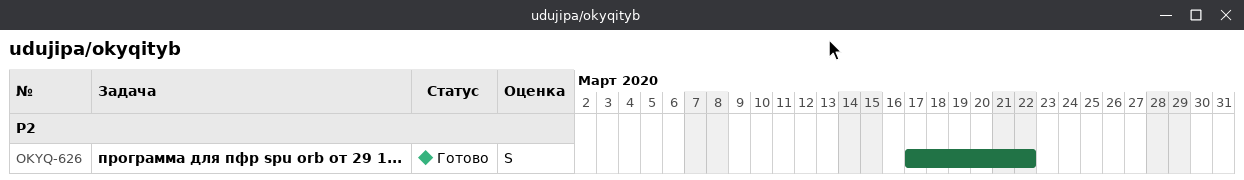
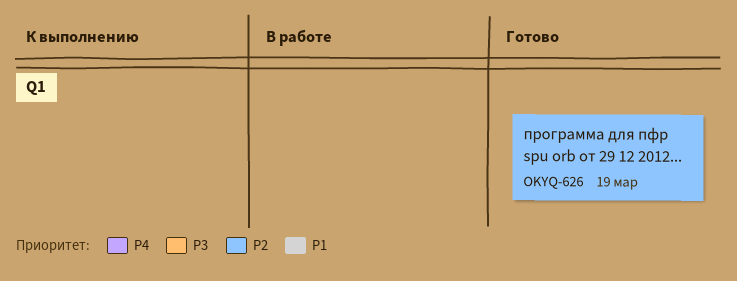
OKYQ-626, due: Mar 22 -> Mar 19

